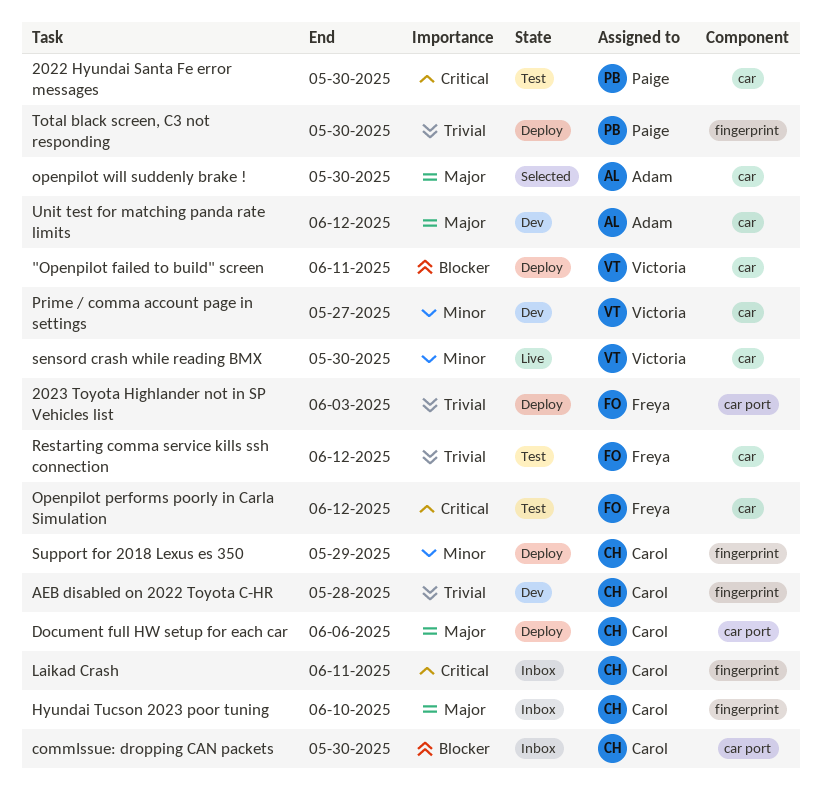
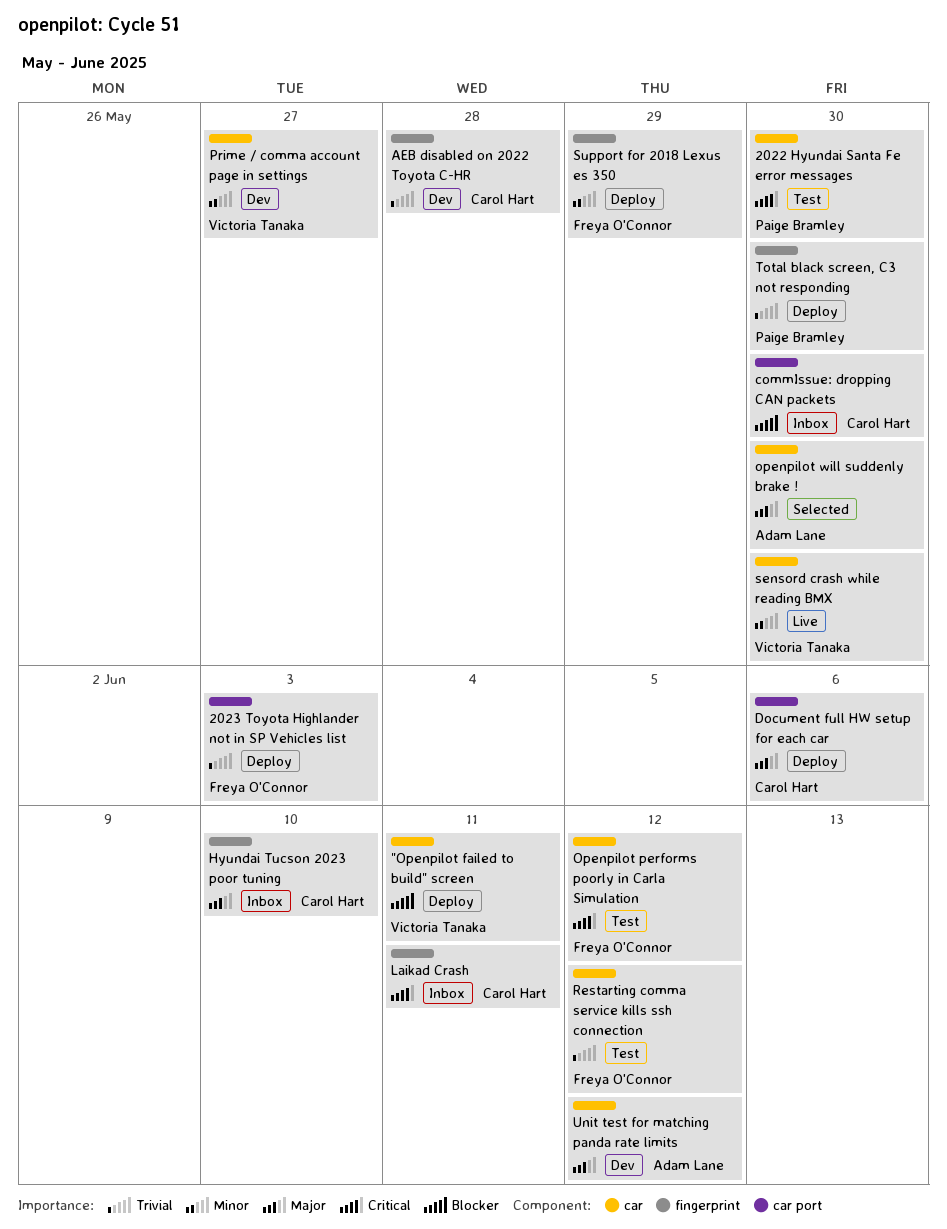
Support for 2018 Lexus es 350, owner: Carol Hart -> Freya O'Connor

